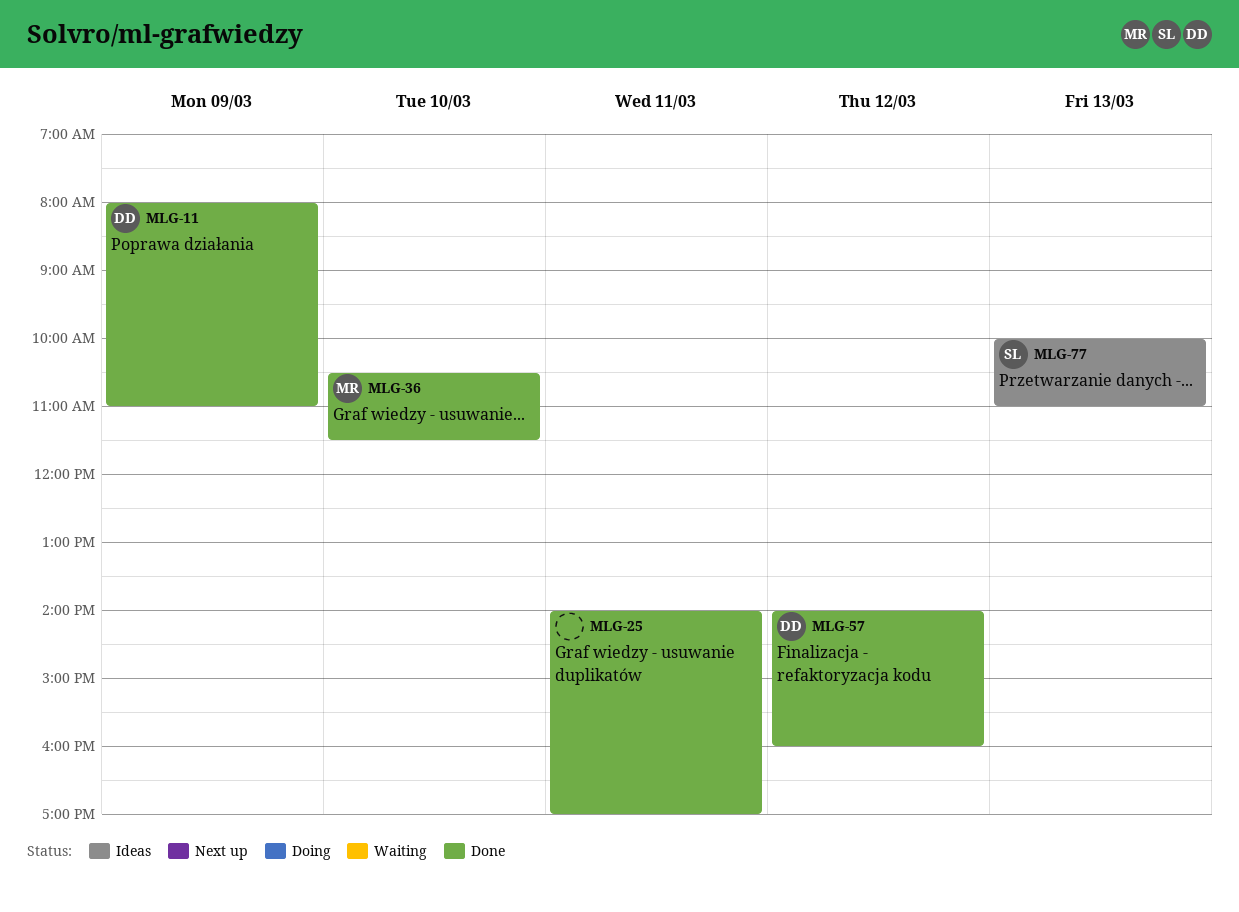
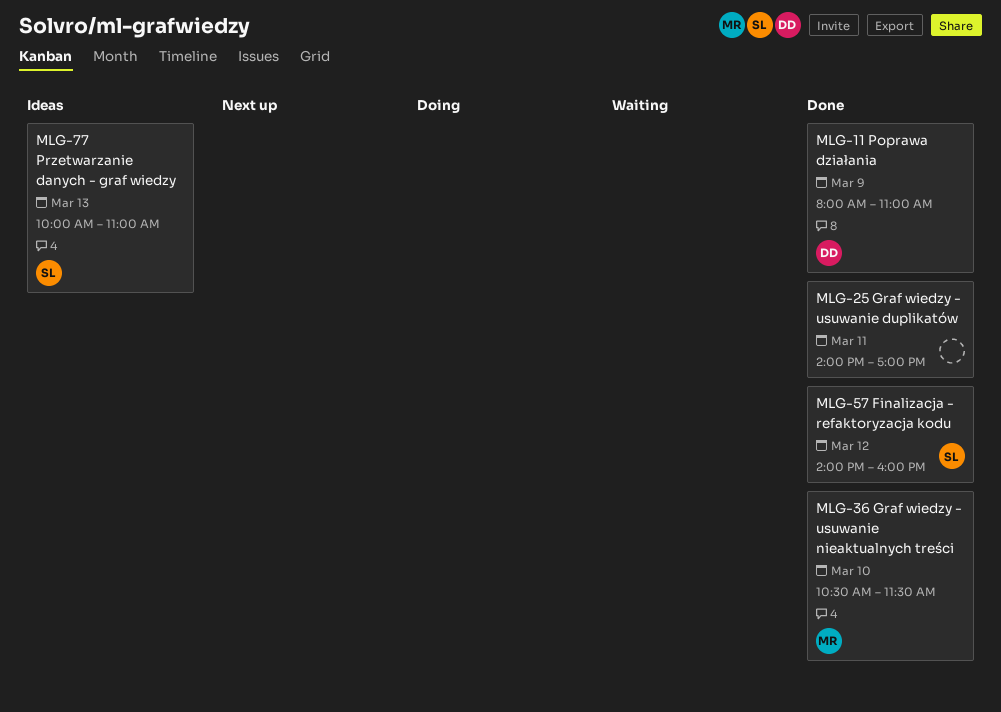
MLG-57, owner: DD -> SL

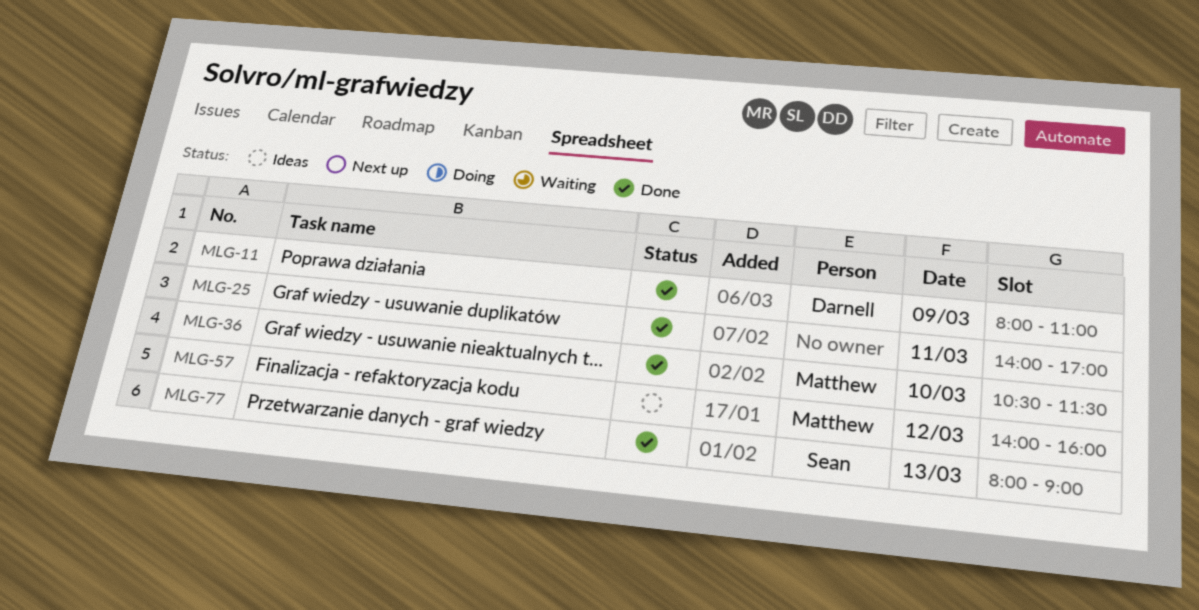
MLG-57, status: Done -> Ideas
MLG-57, owner: Sean -> Matthew
MLG-77, status: Ideas -> Done
MLG-77, begins: 10:00 -> 08:00
MLG-77, ends: 11:00 -> 09:00

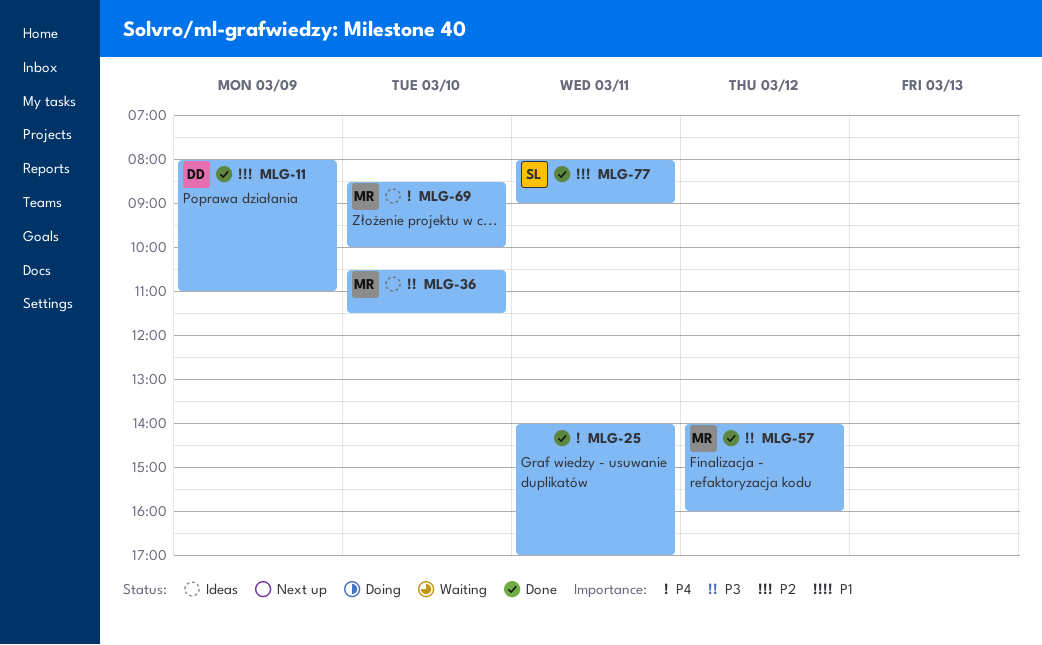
MLG-36, status: Done -> Ideas
MLG-57, status: Ideas -> Done
MLG-69: none -> present
MLG-77, day: Mar 13 -> Mar 11

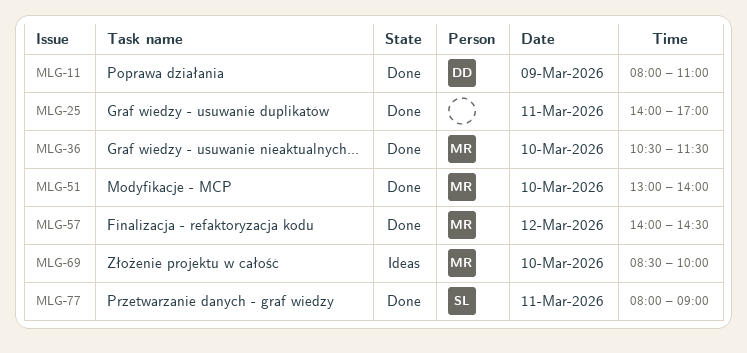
MLG-36, status: Ideas -> Done
MLG-51: none -> present
MLG-57, ends: 16:00 -> 14:30

